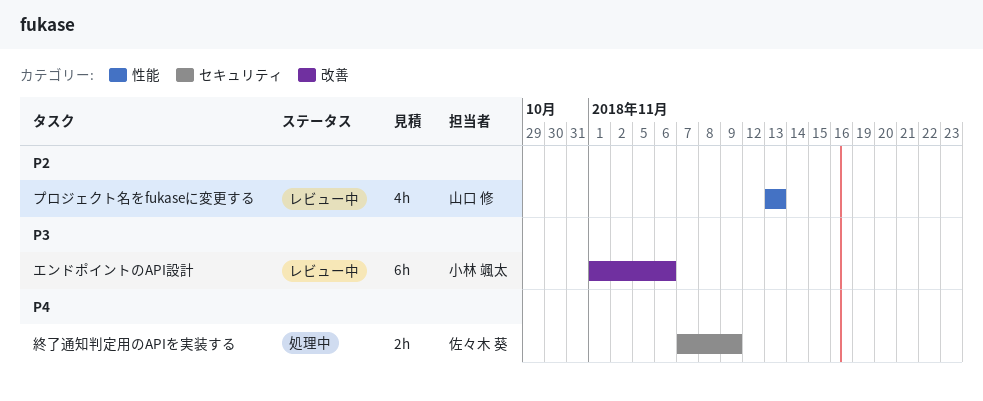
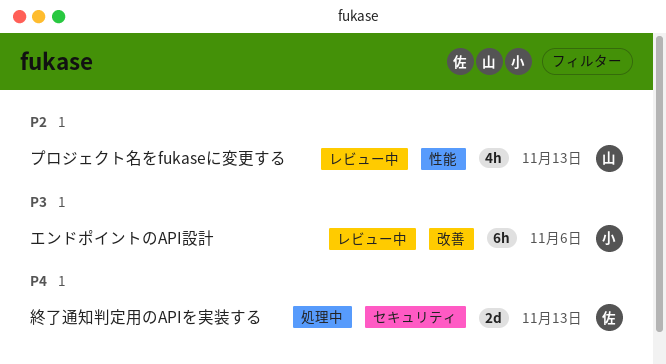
終了通知判定用のAPIを実装する, estimate: 2h -> 2d
終了通知判定用のAPIを実装する, due: Nov 9 -> Nov 13

